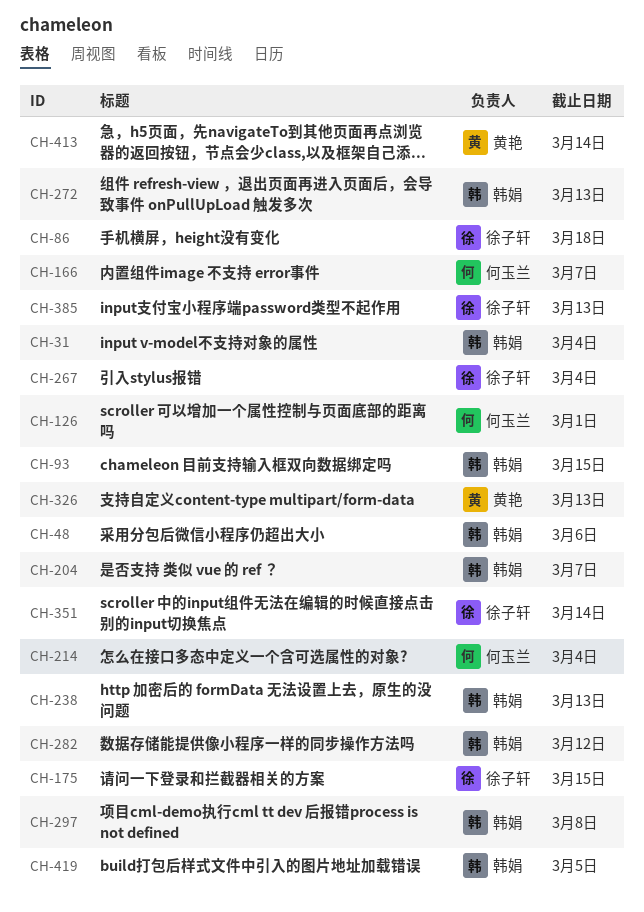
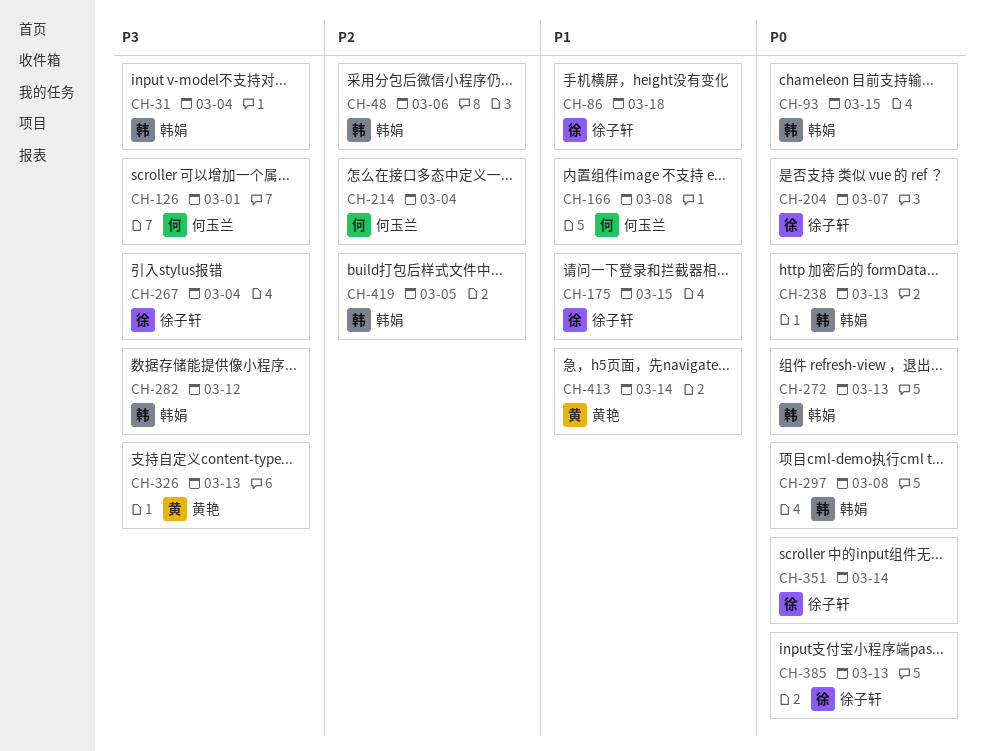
CH-166, due: Mar 7 -> Mar 8
CH-204, owner: 韩娟 -> 徐子轩

